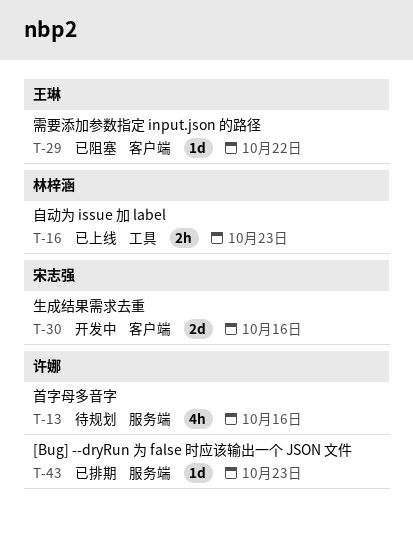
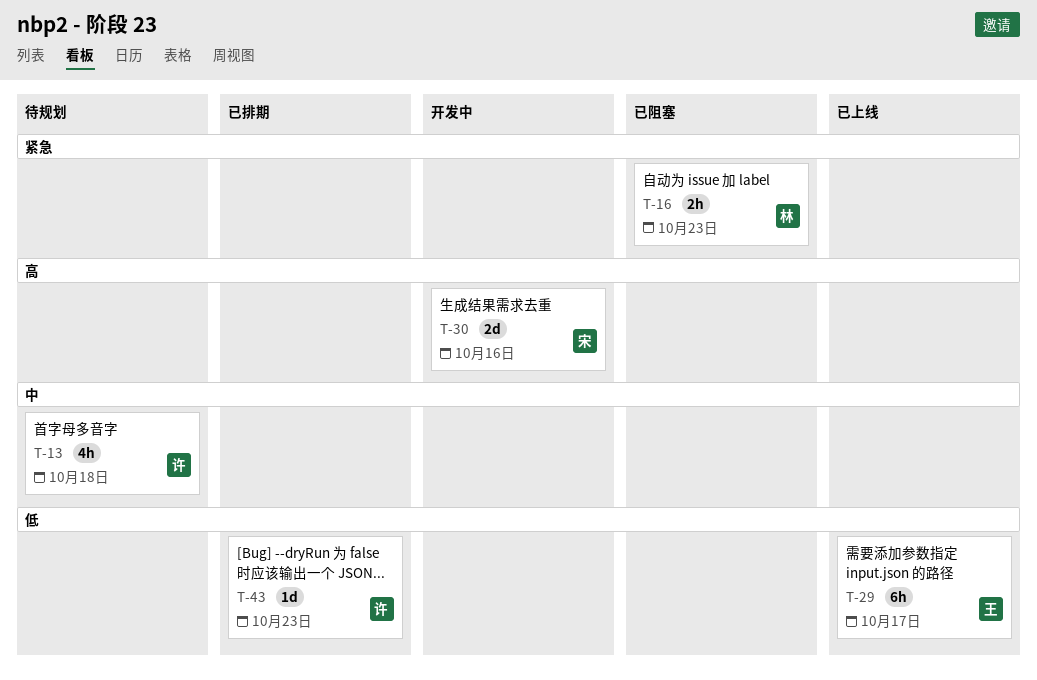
T-13, due: Oct 16 -> Oct 18
T-16, status: 已上线 -> 已阻塞
T-29, status: 已阻塞 -> 已上线
T-29, estimate: 1d -> 6h
T-29, due: Oct 22 -> Oct 17

